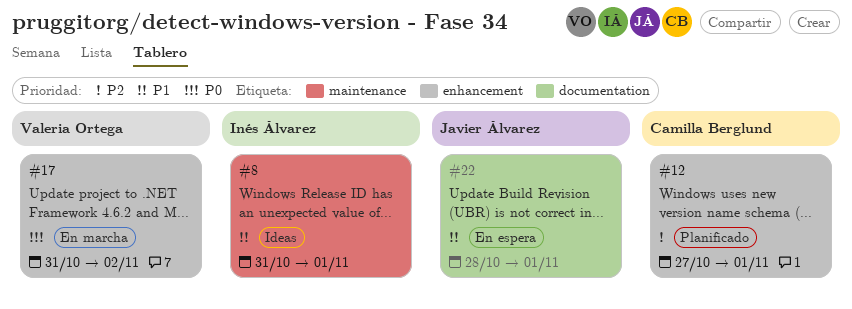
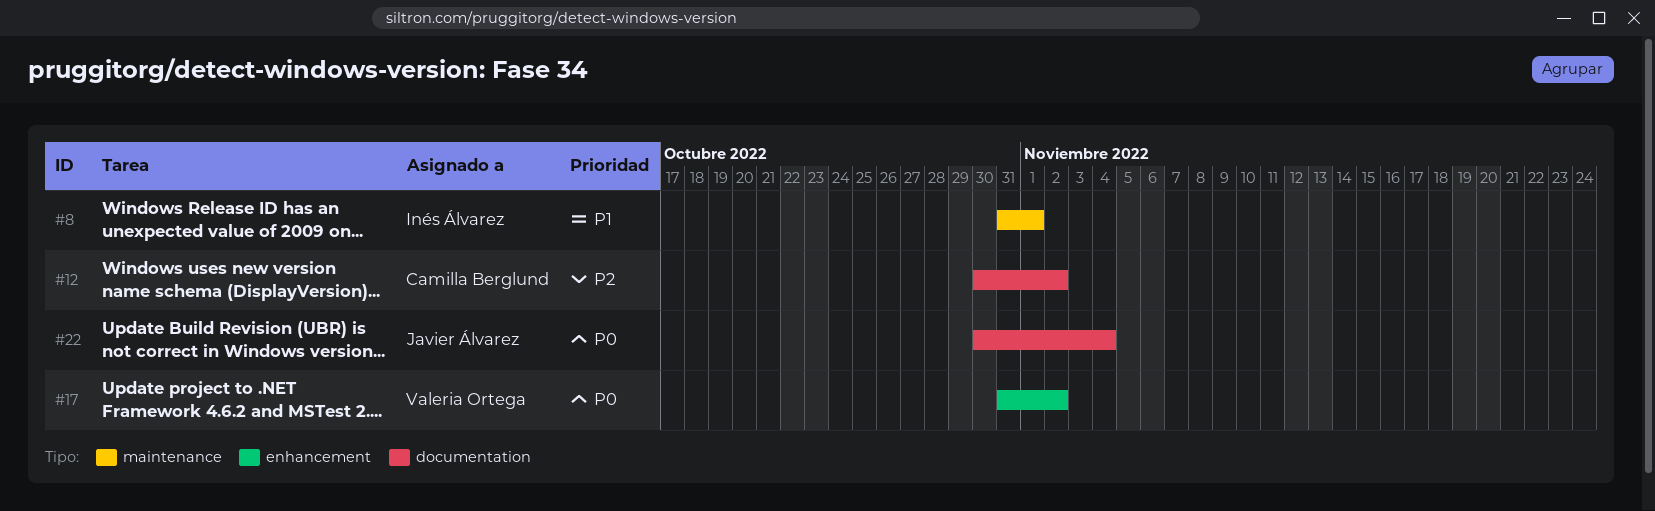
#12, label: enhancement -> documentation
#12, start: Oct 27 -> Oct 30
#12, due: Nov 1 -> Nov 2
#22, priority: P1 -> P0
#22, start: Oct 28 -> Oct 30
#22, due: Nov 1 -> Nov 4

